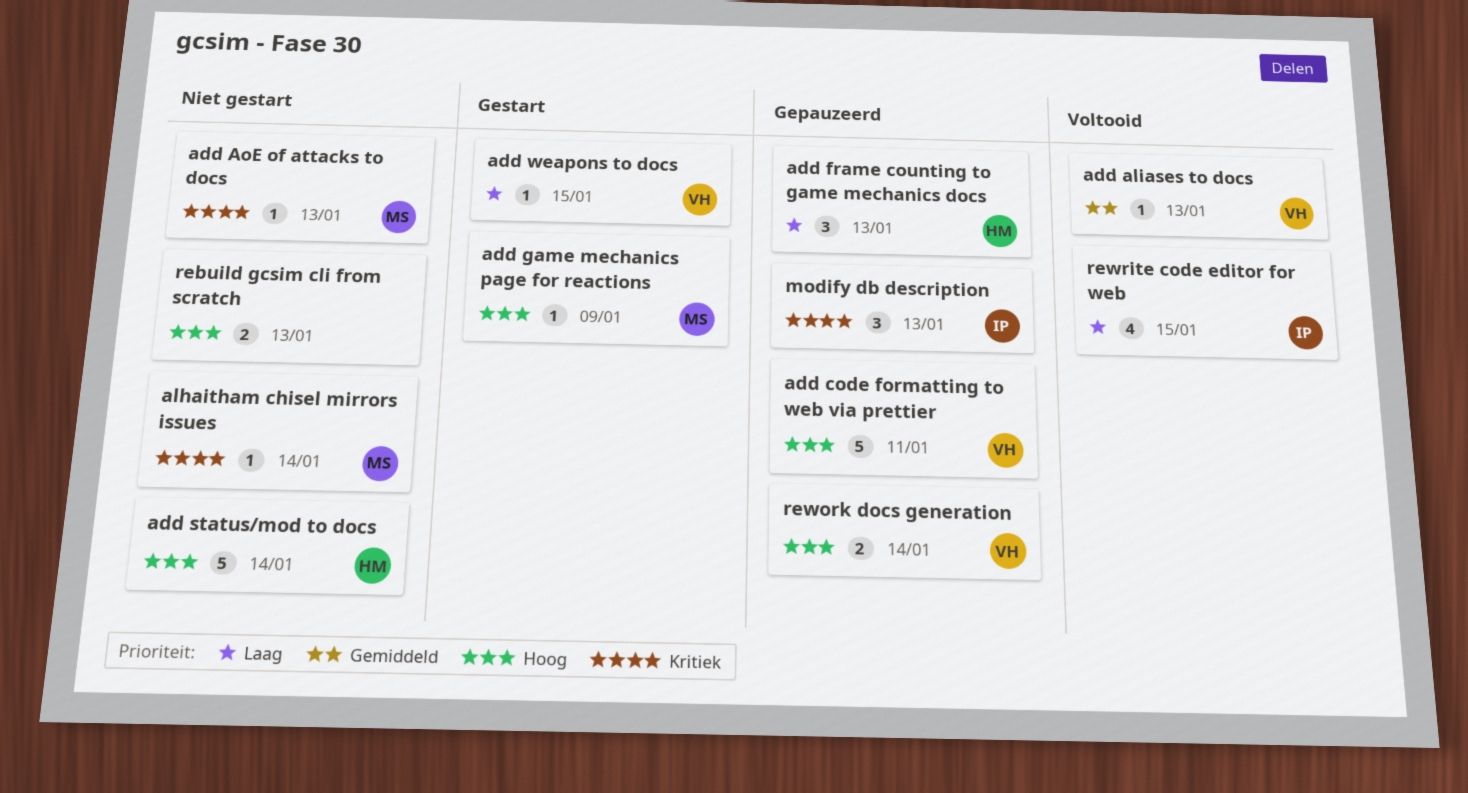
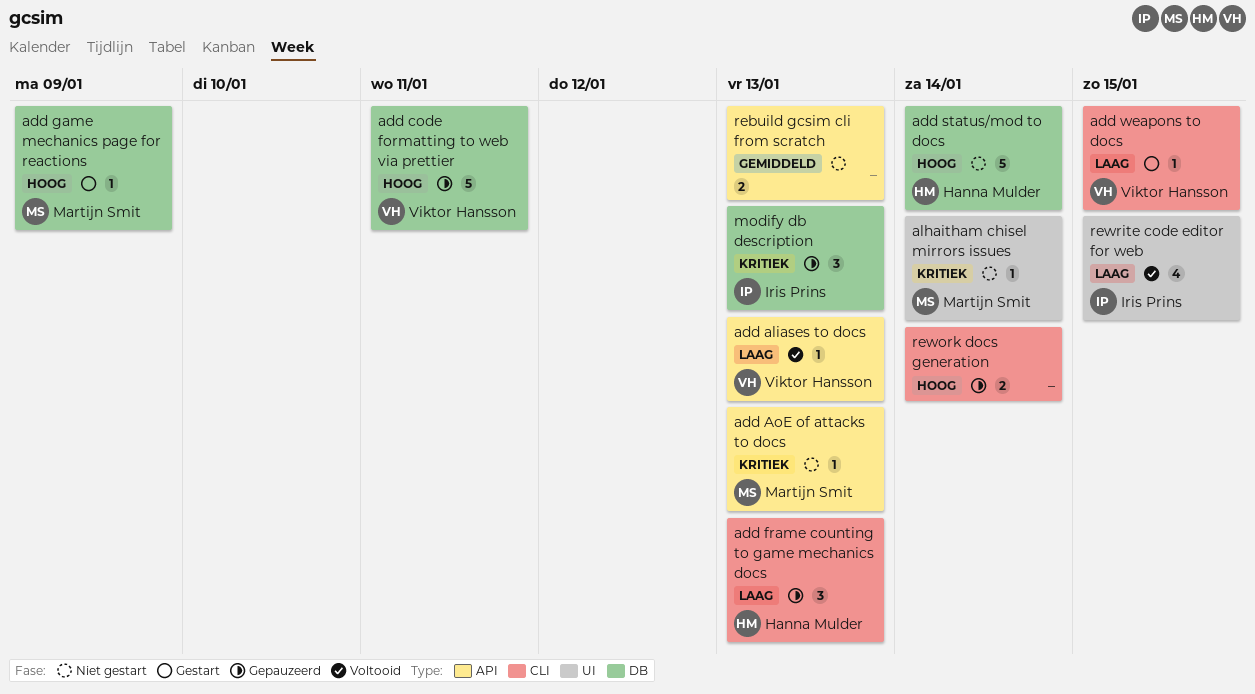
add aliases to docs, priority: Gemiddeld -> Laag
rebuild gcsim cli from scratch, priority: Hoog -> Gemiddeld
rework docs generation, owner: Viktor Hansson -> none

